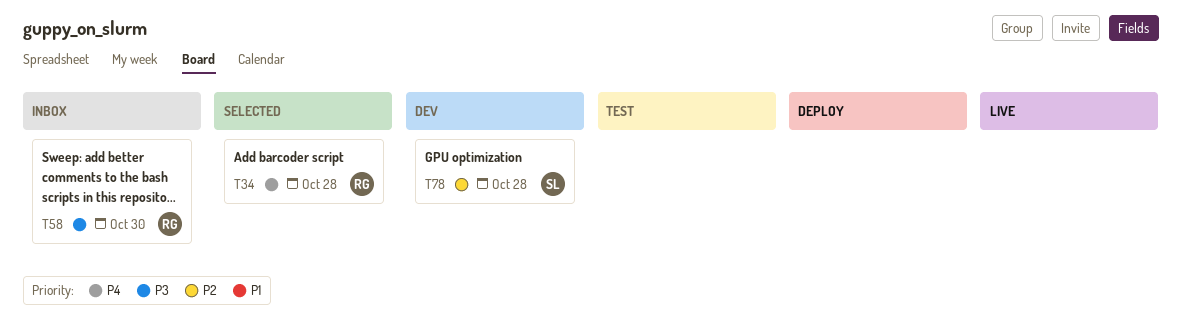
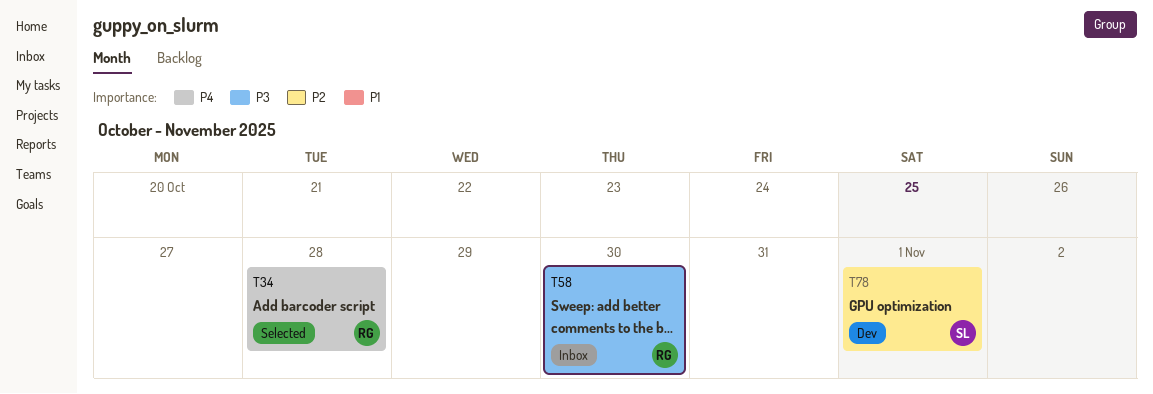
T78, due: Oct 28 -> Nov 1

